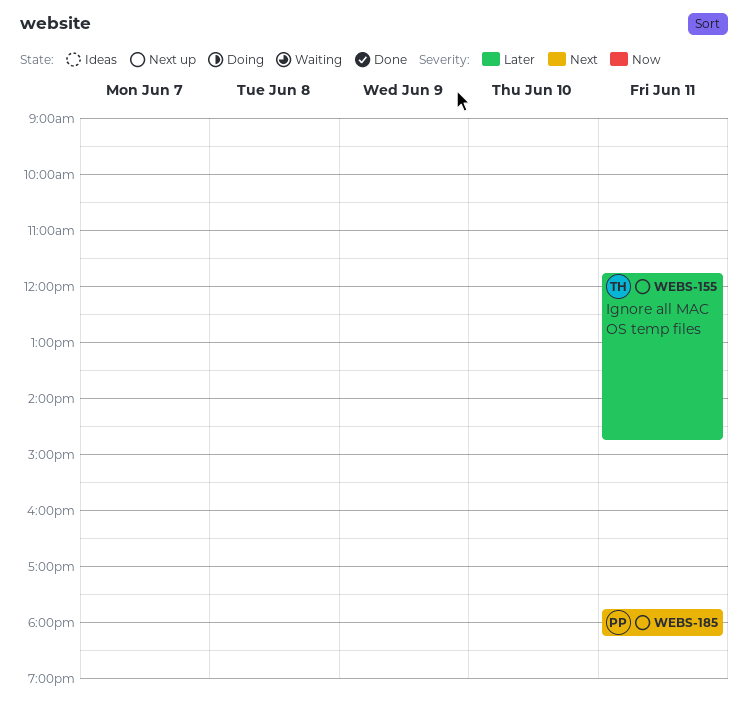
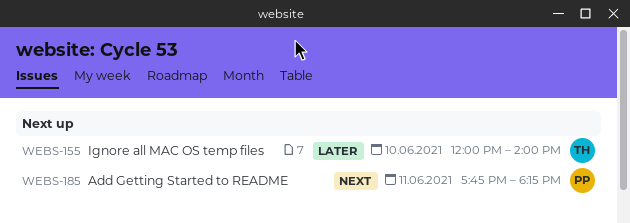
WEBS-155, day: Jun 11 -> Jun 10
WEBS-155, begins: 11:45 -> 12:00
WEBS-155, ends: 14:45 -> 14:00

